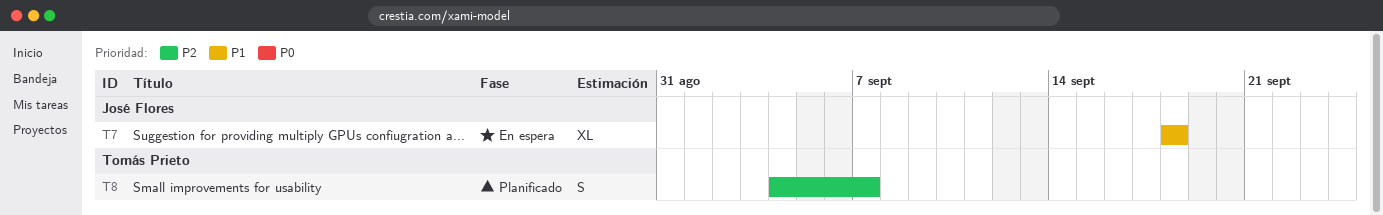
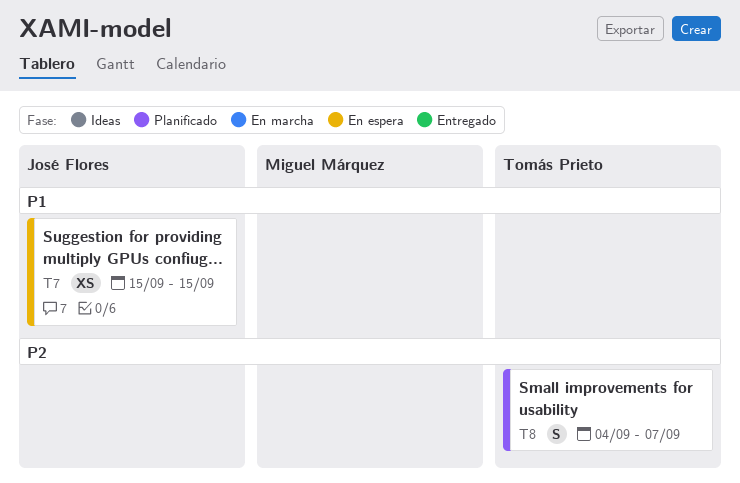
T7, estimate: XL -> XS
T7, start: Sep 18 -> Sep 15
T7, due: Sep 18 -> Sep 15

